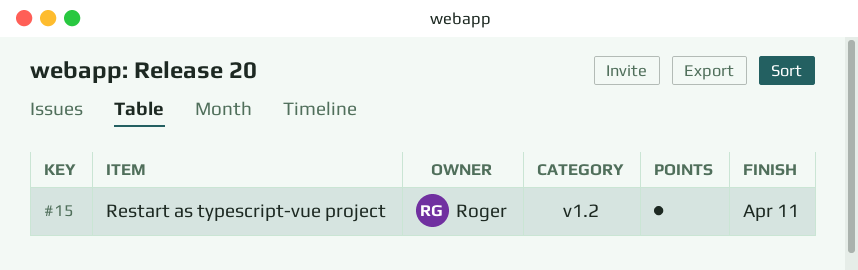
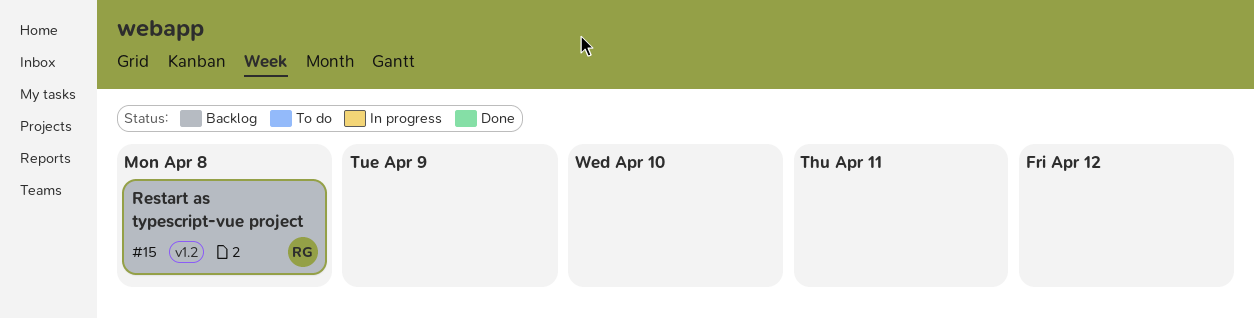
#15, due: Apr 11 -> Apr 8

